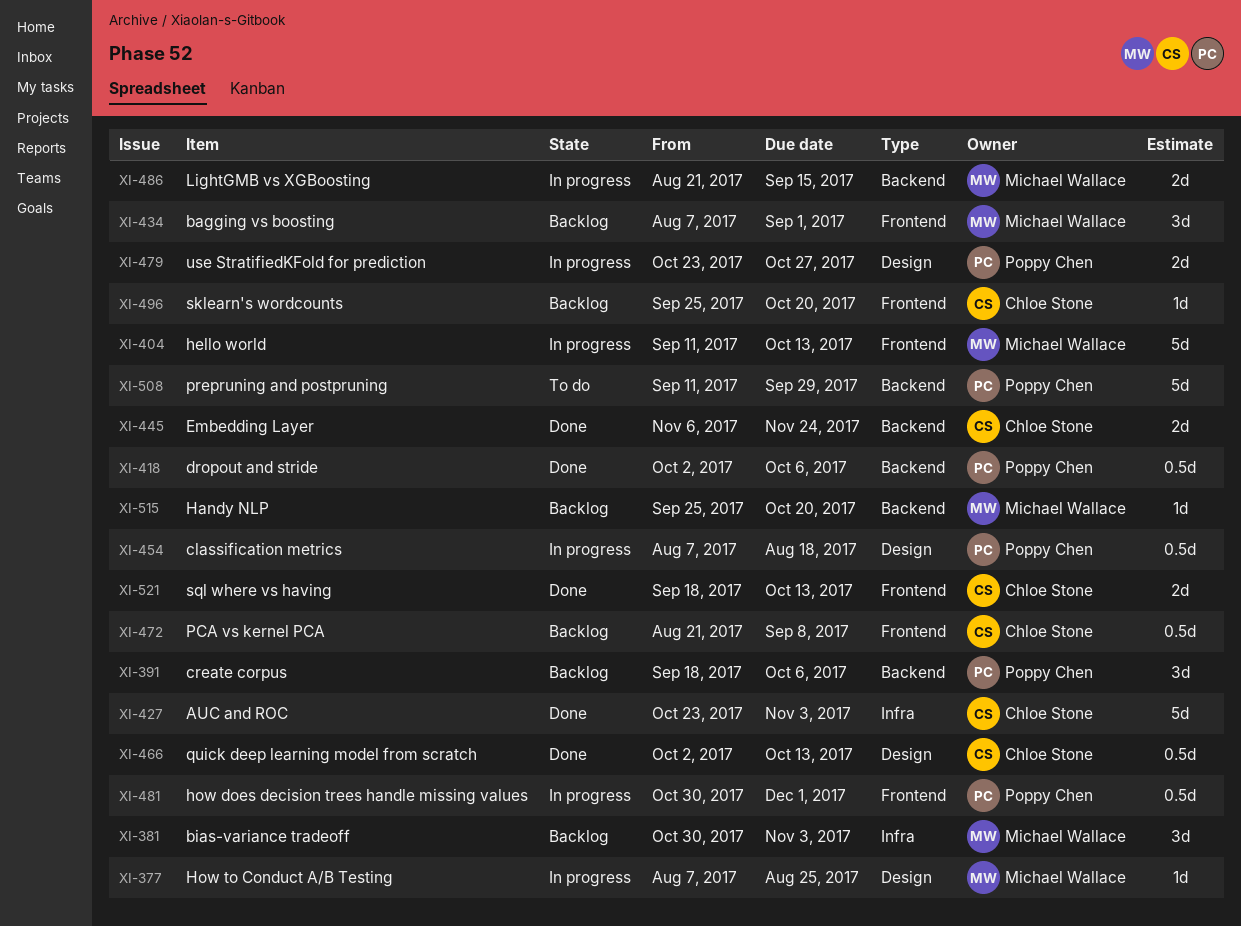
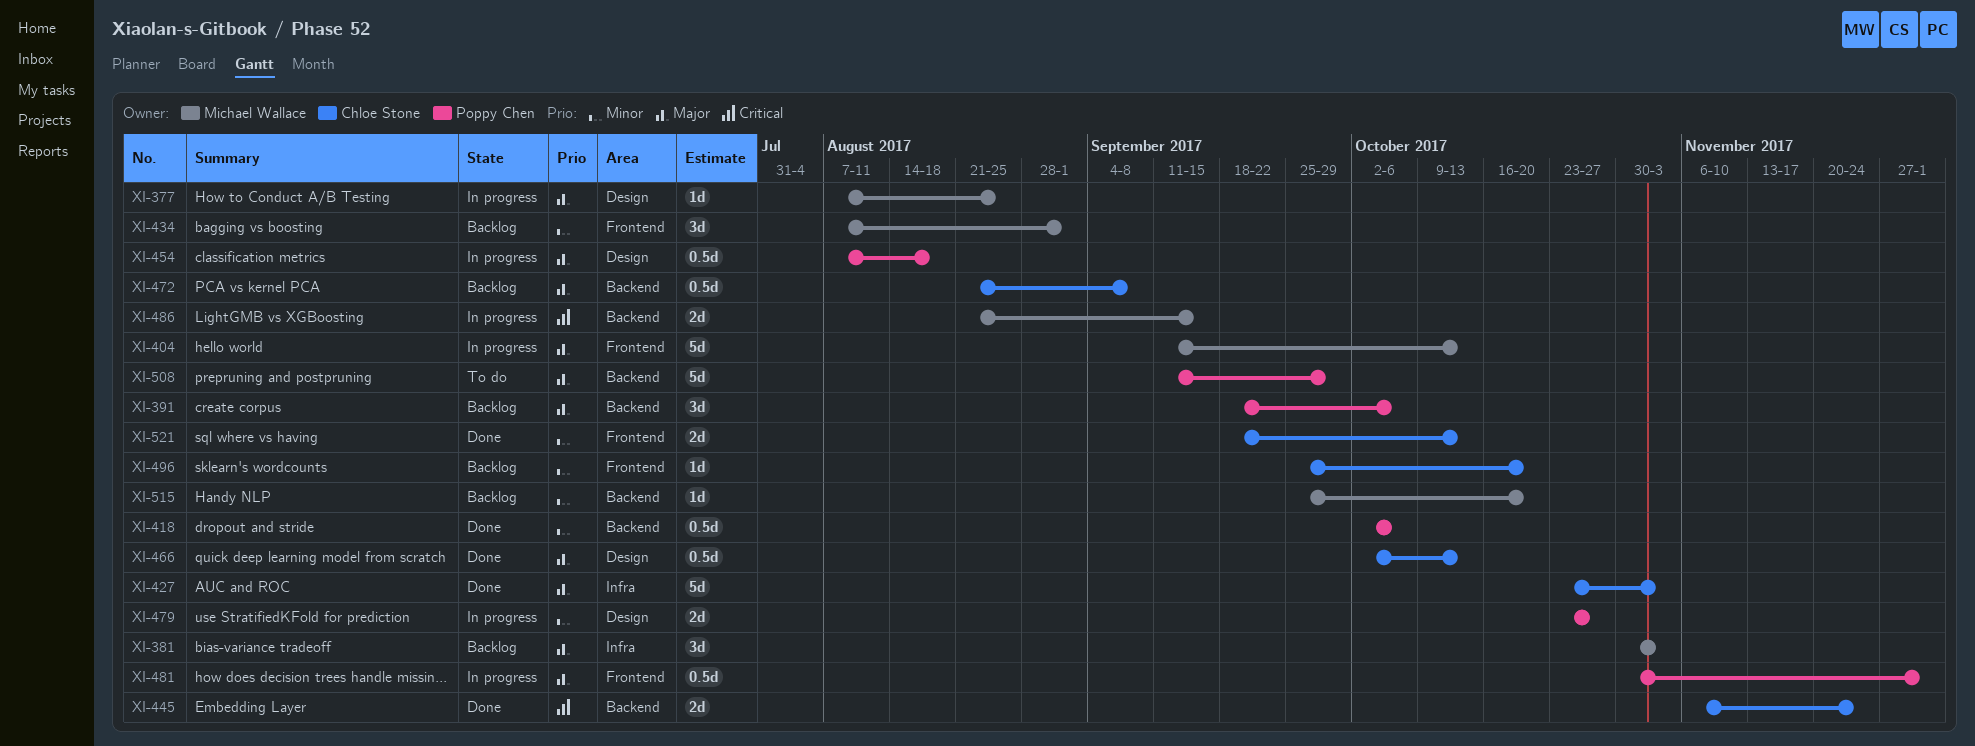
XI-472, label: Frontend -> Backend

